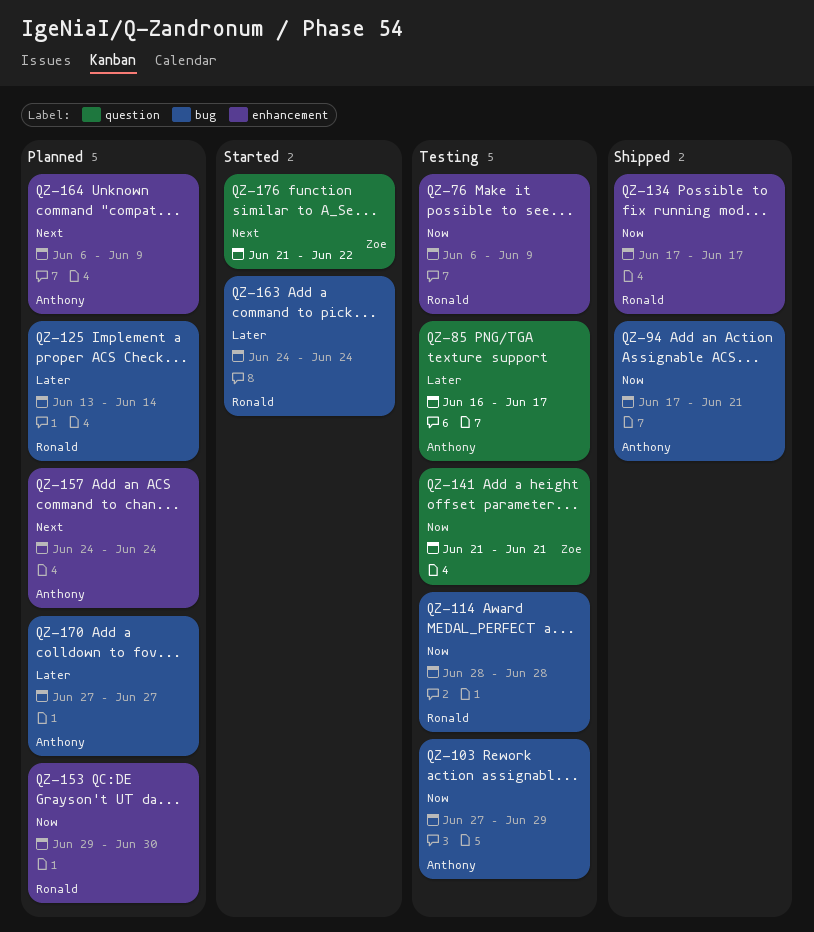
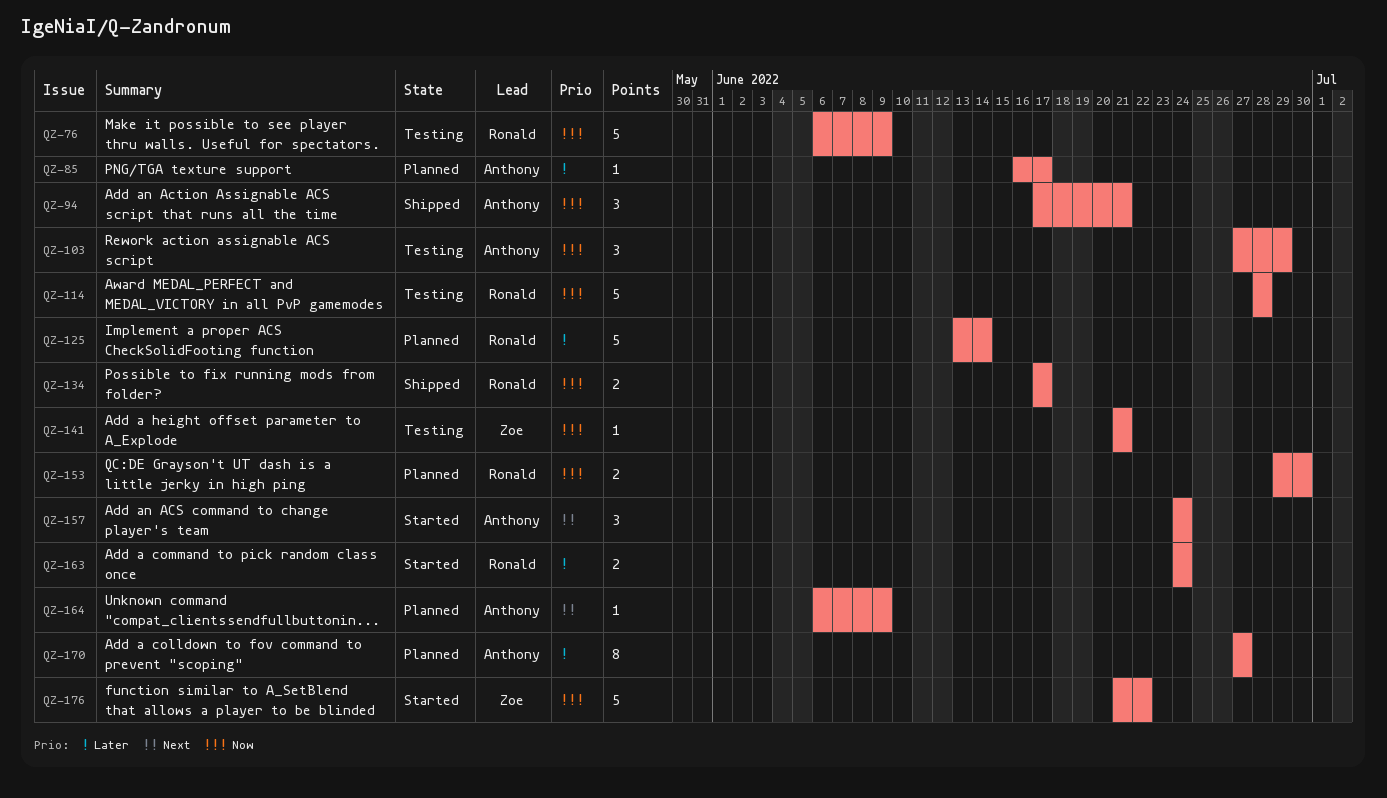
QZ-85, status: Testing -> Planned
QZ-157, status: Planned -> Started
QZ-176, priority: Next -> Now

